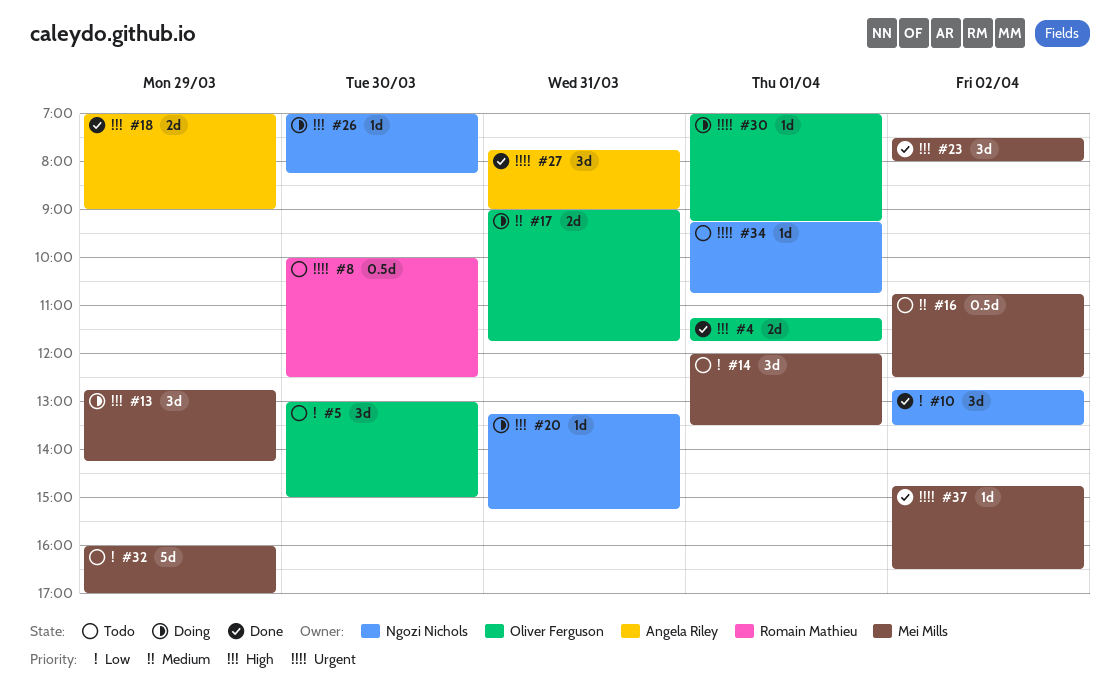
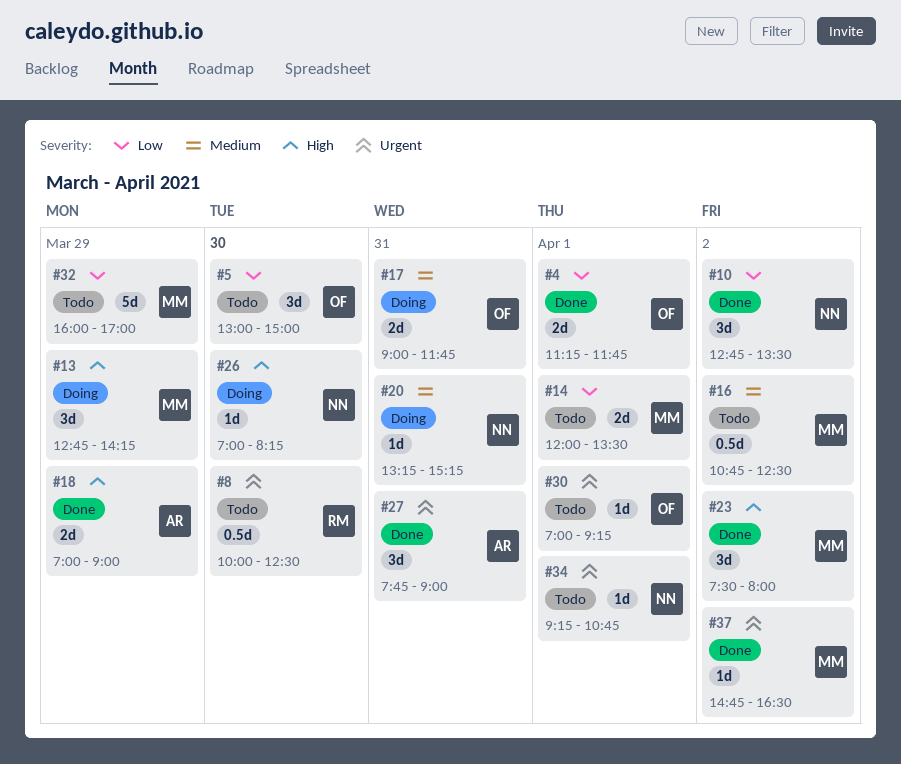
#4, priority: High -> Low
#14, estimate: 3d -> 2d
#20, priority: High -> Medium
#30, status: Doing -> Todo

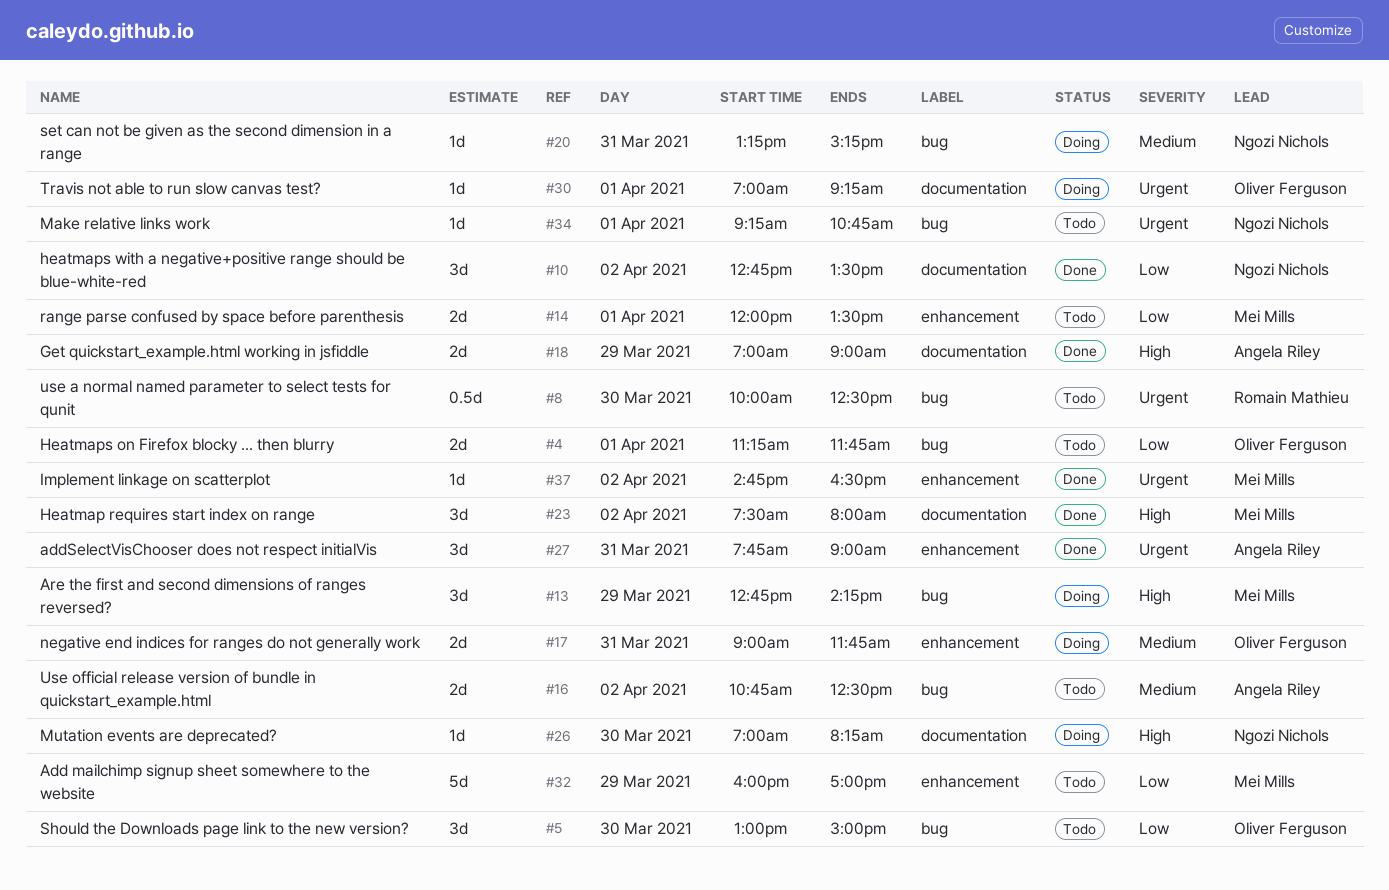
#4, status: Done -> Todo
#16, owner: Mei Mills -> Angela Riley
#16, estimate: 0.5d -> 2d
#30, status: Todo -> Doing

